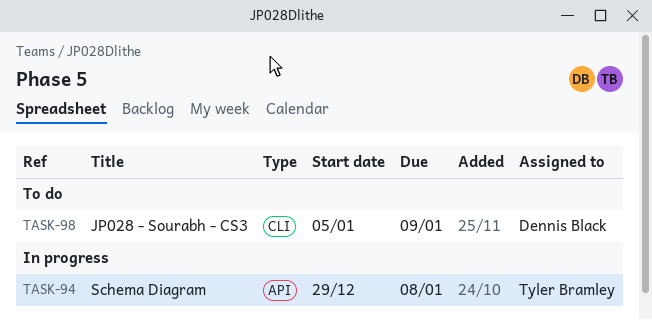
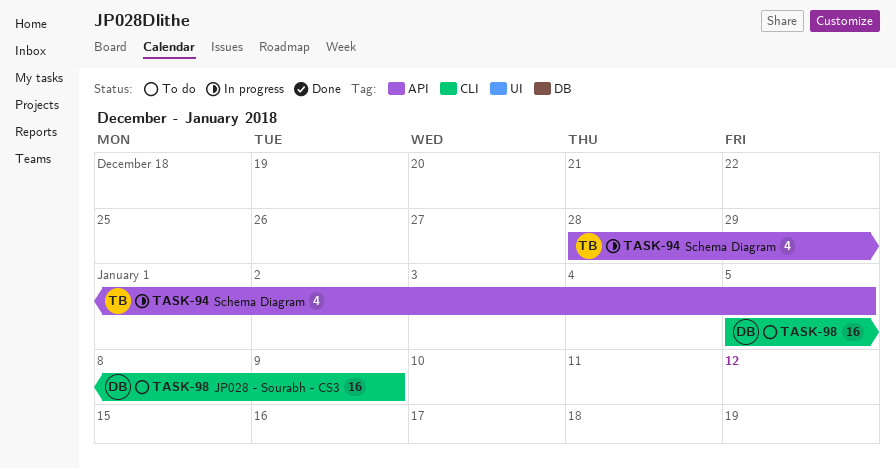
TASK-94, start: Dec 29 -> Dec 28
TASK-94, due: Jan 8 -> Jan 5

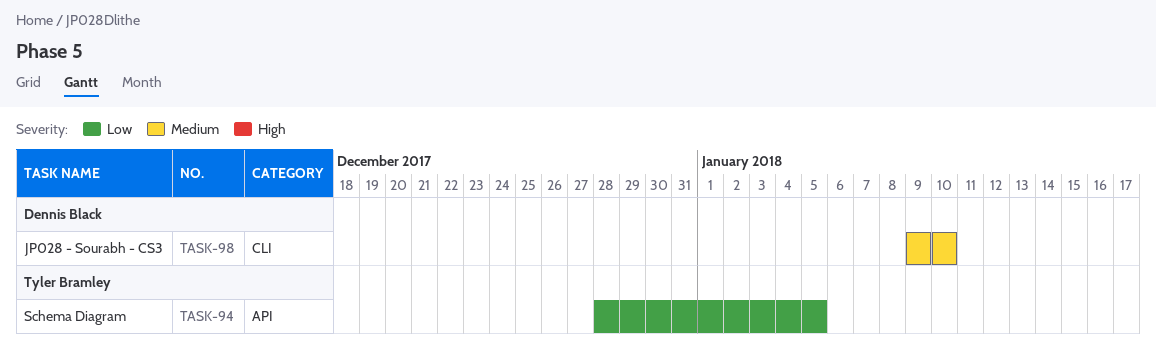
TASK-98, start: Jan 5 -> Jan 9
TASK-98, due: Jan 9 -> Jan 10

